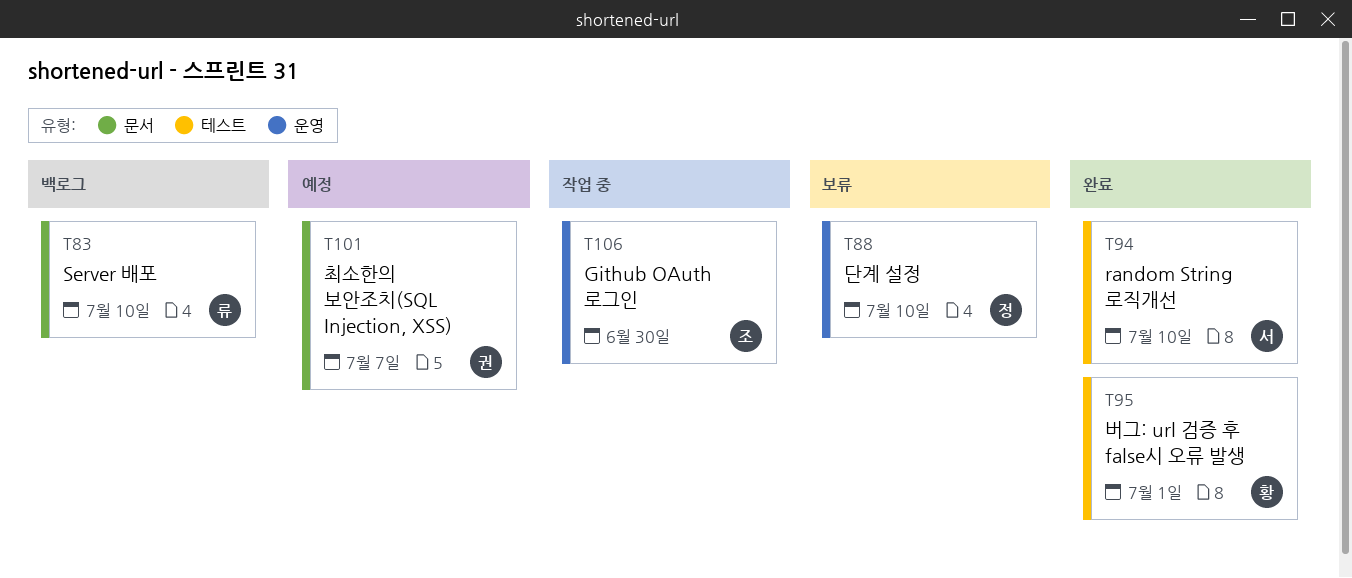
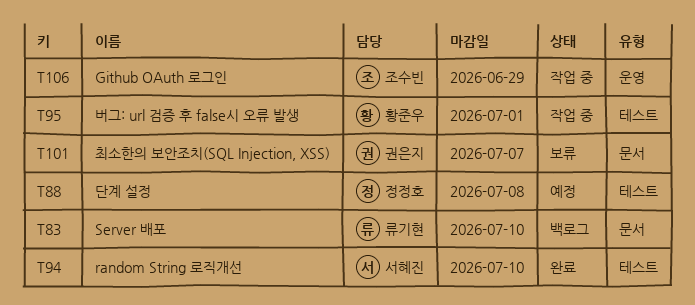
T88, status: 보류 -> 예정
T88, label: 운영 -> 테스트
T88, due: Jul 10 -> Jul 8
T95, status: 완료 -> 작업 중
T101, status: 예정 -> 보류
T106, due: Jun 30 -> Jun 29

